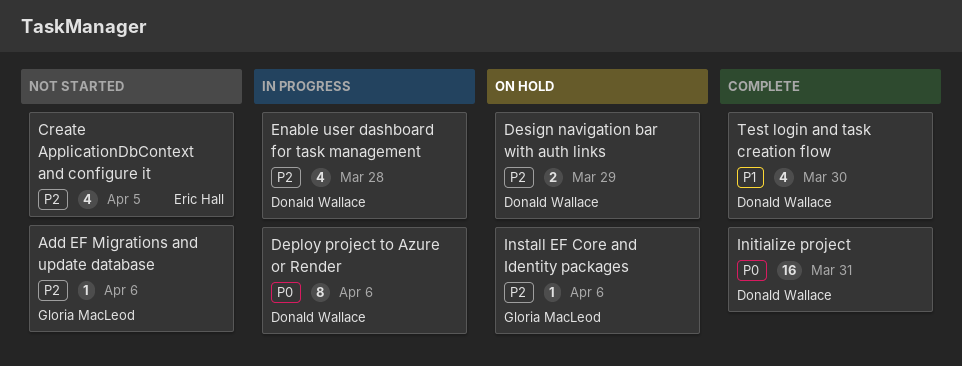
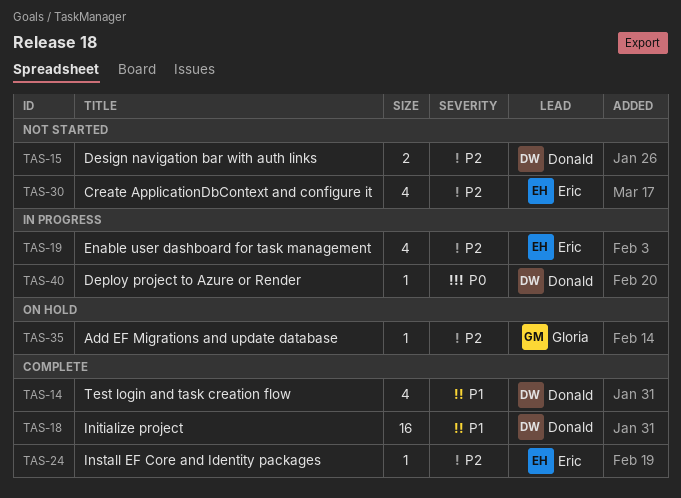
Add EF Migrations and update database, status: Not started -> On hold
Deploy project to Azure or Render, estimate: 8 -> 1
Design navigation bar with auth links, status: On hold -> Not started
Enable user dashboard for task management, owner: Donald Wallace -> Eric Hall
Initialize project, priority: P0 -> P1
Install EF Core and Identity packages, status: On hold -> Complete
Install EF Core and Identity packages, owner: Gloria MacLeod -> Eric Hall

